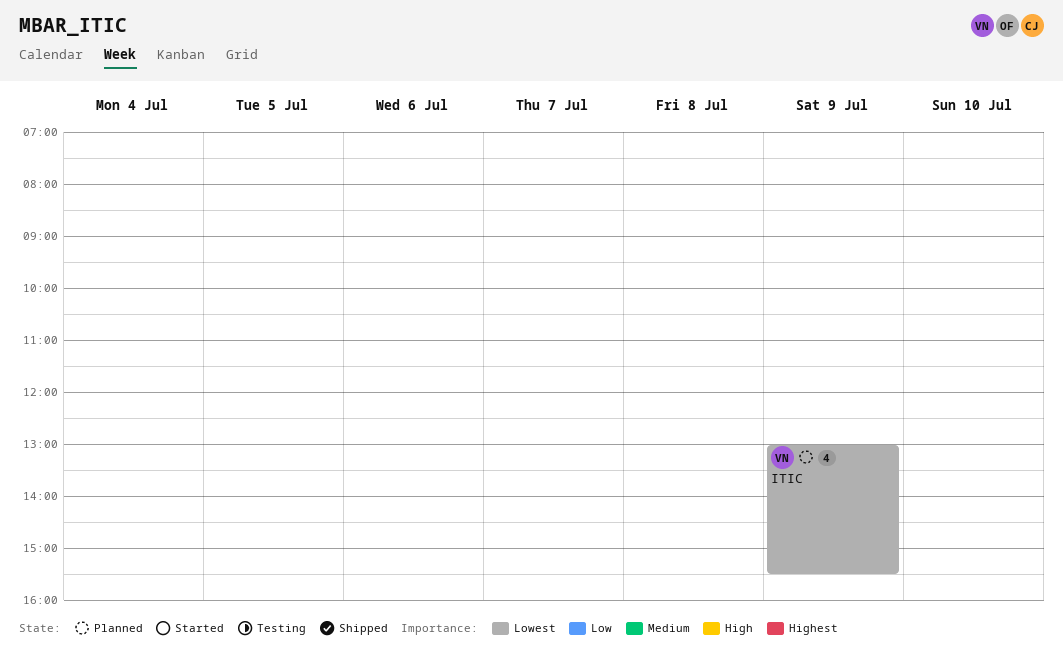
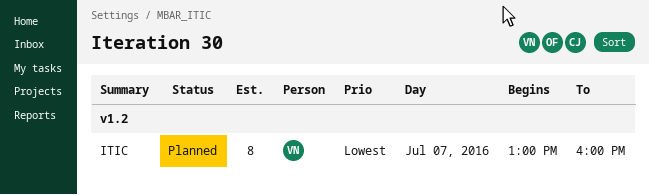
ITIC, estimate: 4 -> 8
ITIC, day: Jul 9 -> Jul 7
ITIC, ends: 15:30 -> 16:00

